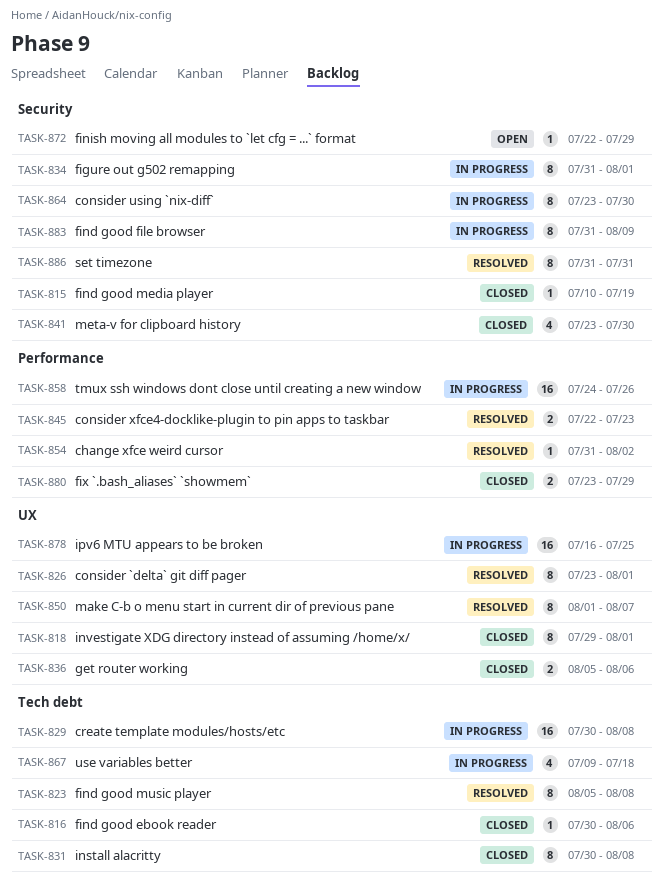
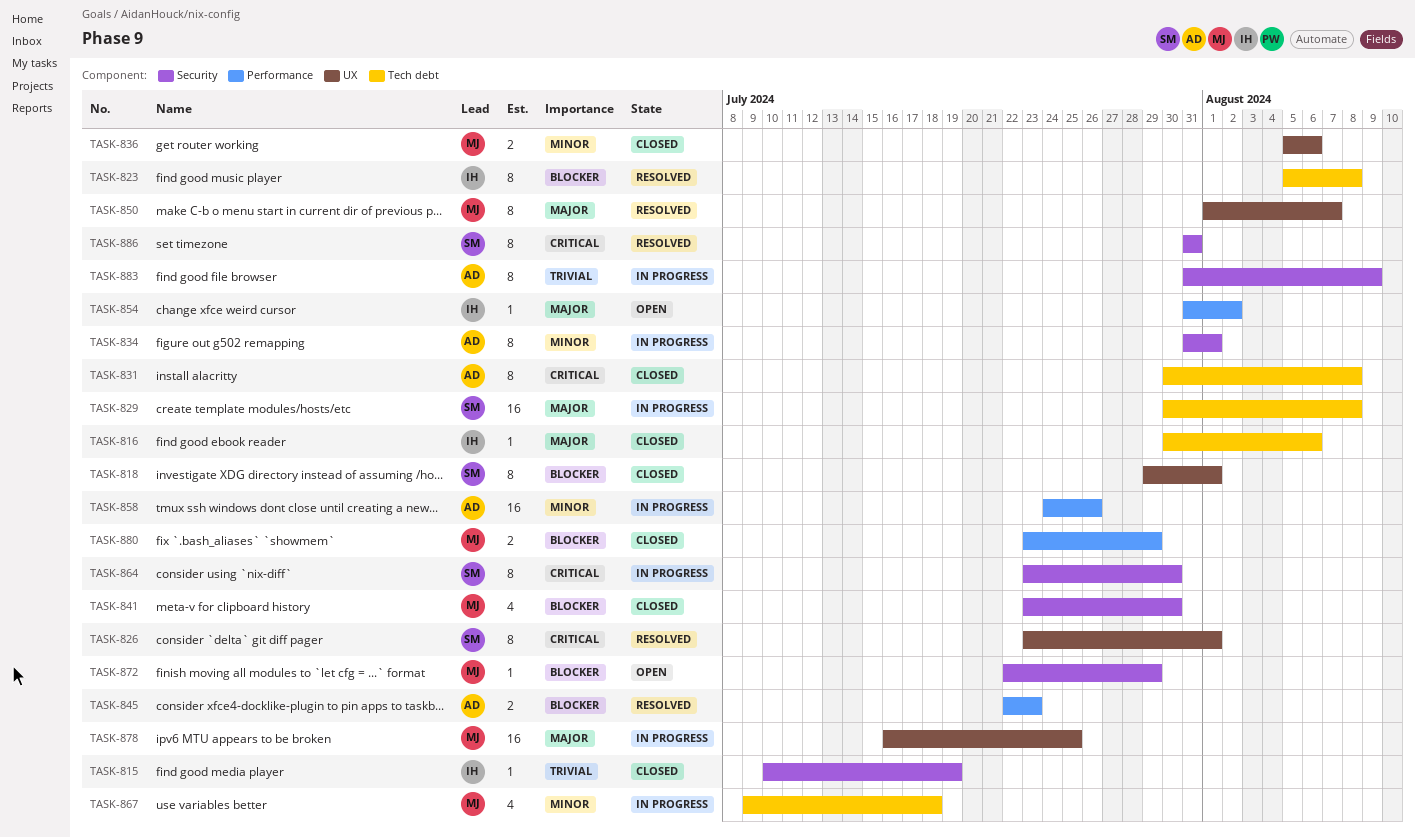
TASK-854, status: Resolved -> Open

